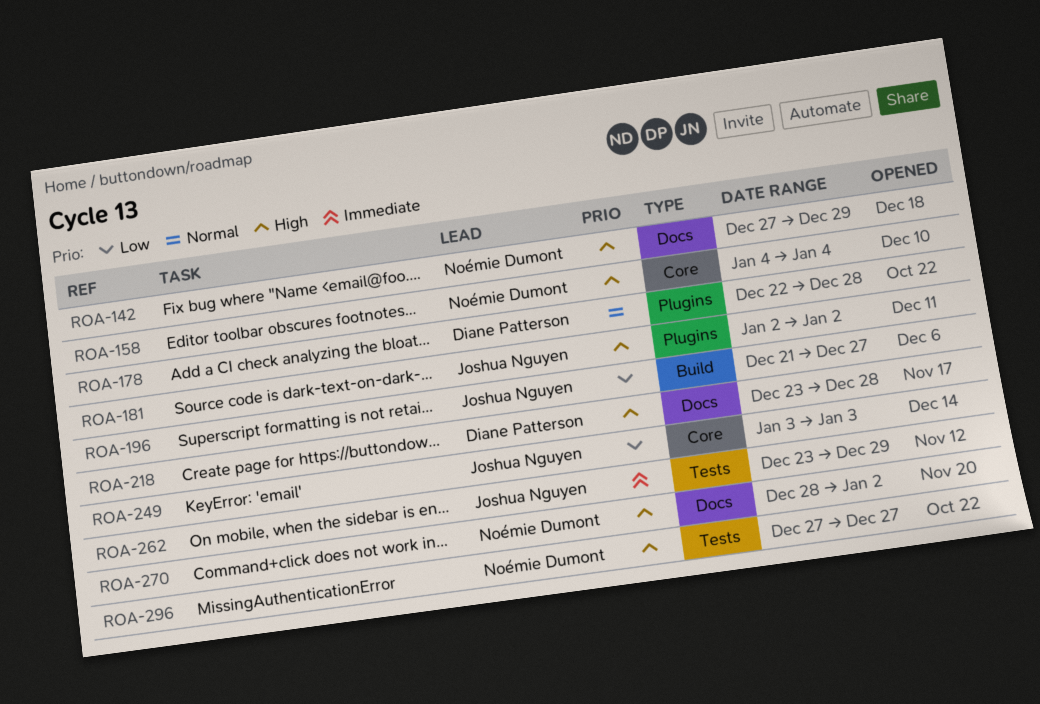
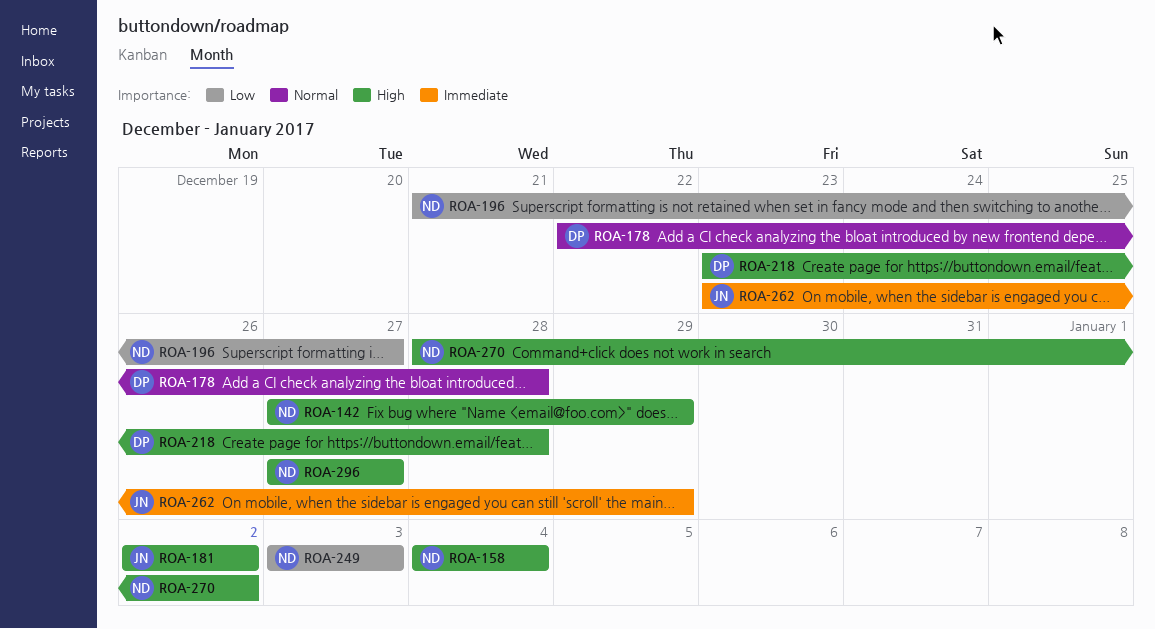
ROA-196, owner: Joshua Nguyen -> Noémie Dumont
ROA-249, owner: Joshua Nguyen -> Noémie Dumont

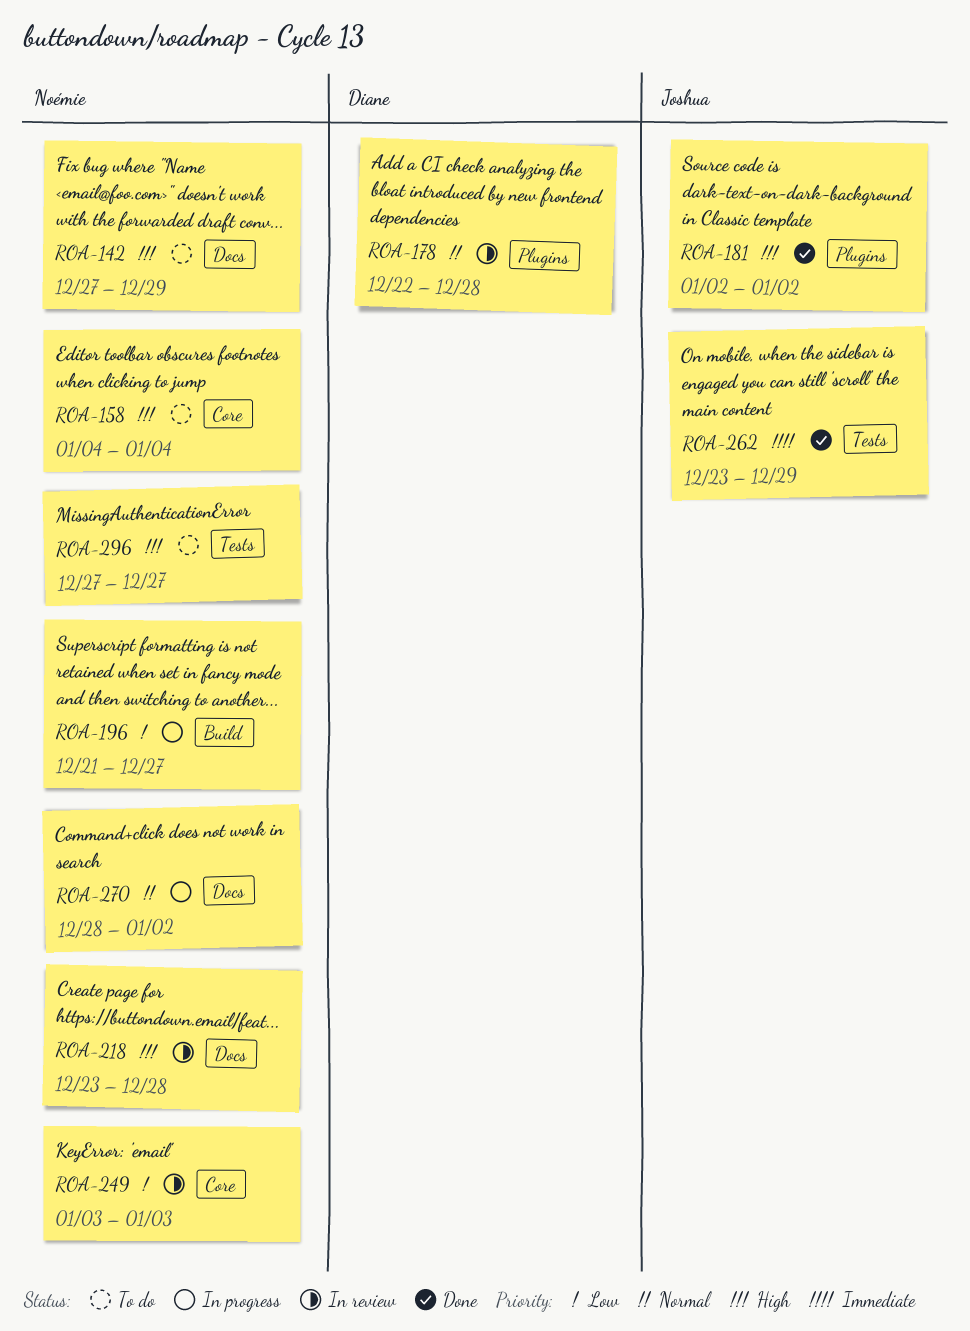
ROA-218, owner: Diane -> Noémie
ROA-270, priority: High -> Normal

